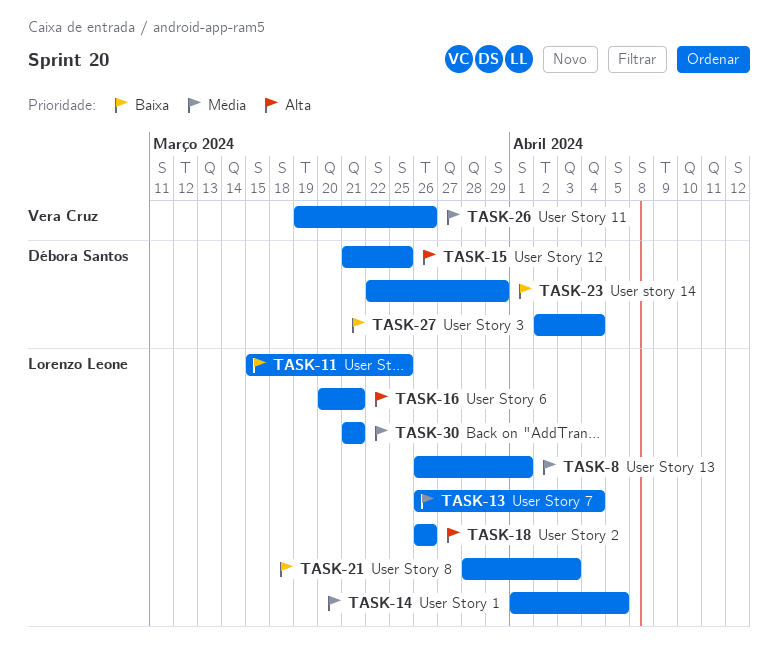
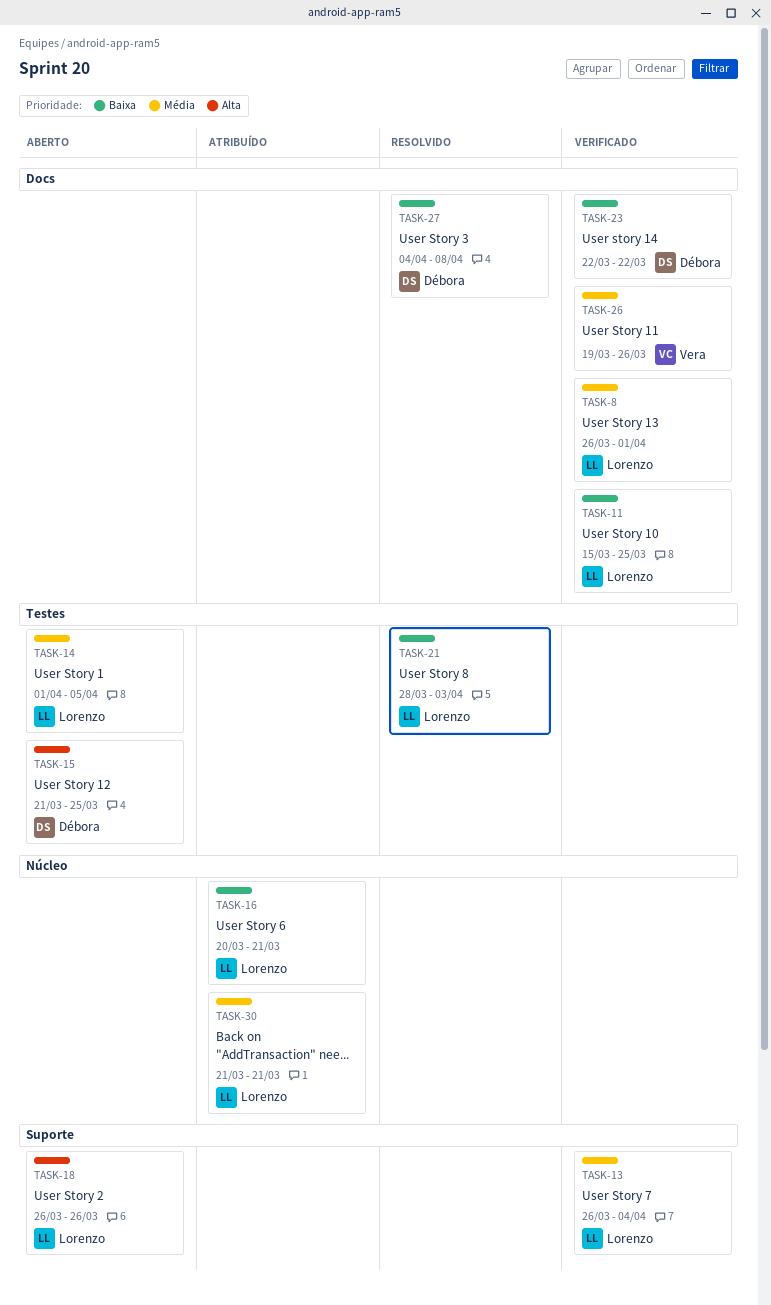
TASK-16, priority: Alta -> Baixa
TASK-23, due: Mar 29 -> Mar 22
TASK-27, start: Apr 2 -> Apr 4
TASK-27, due: Apr 4 -> Apr 8

